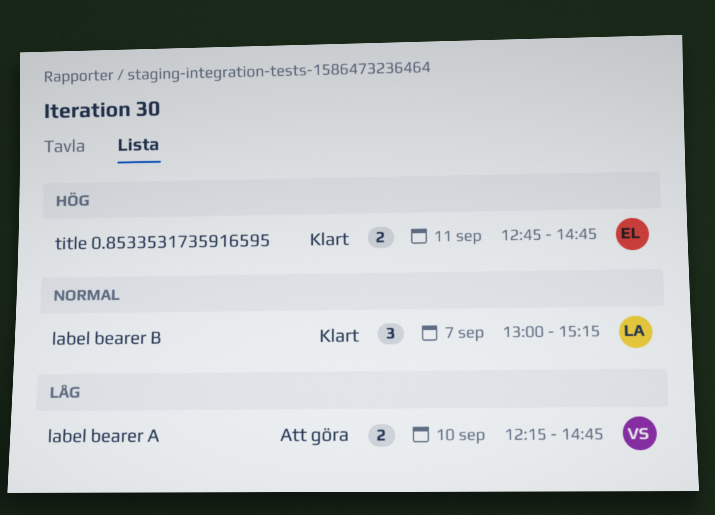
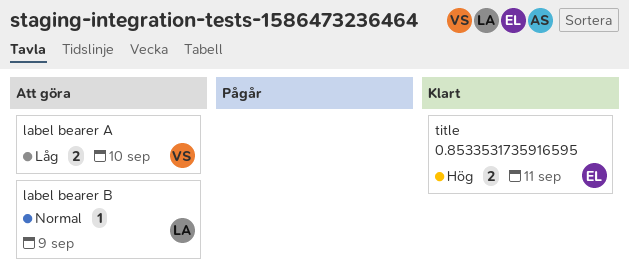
label bearer B, status: Klart -> Att göra
label bearer B, estimate: 3 -> 1
label bearer B, day: Sep 7 -> Sep 9

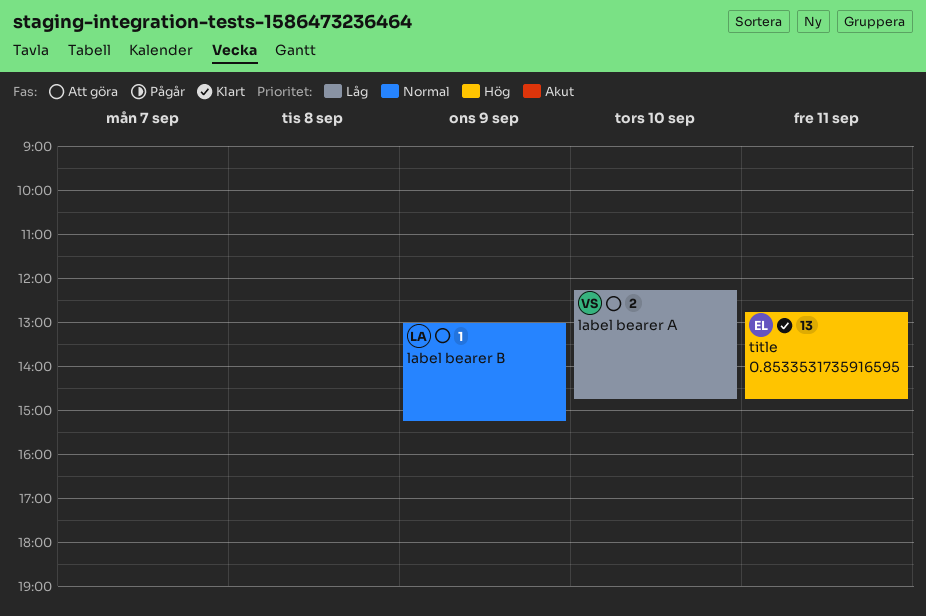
title 0.8533531735916595, estimate: 2 -> 13

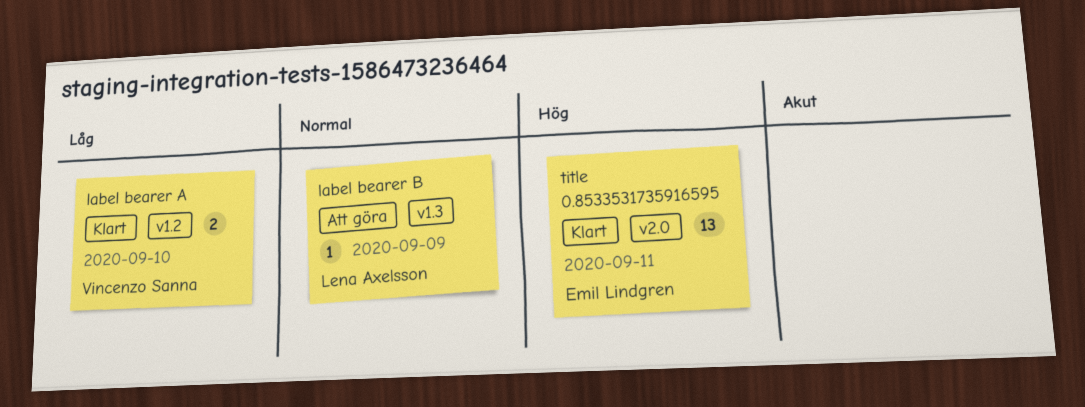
label bearer A, status: Att göra -> Klart

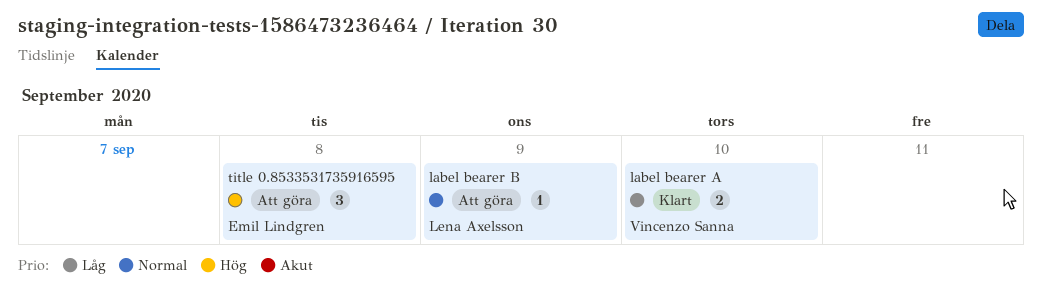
title 0.8533531735916595, status: Klart -> Att göra
title 0.8533531735916595, estimate: 13 -> 3
title 0.8533531735916595, day: Sep 11 -> Sep 8

